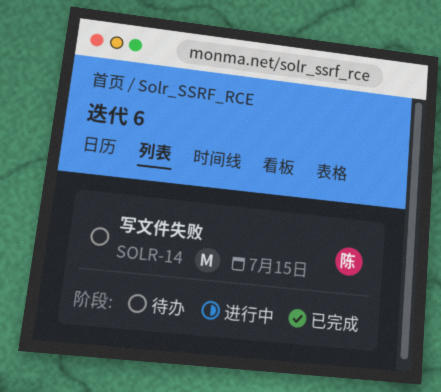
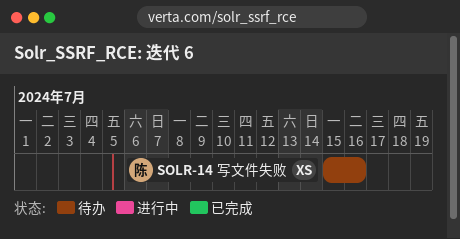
SOLR-14, estimate: M -> XS
SOLR-14, due: Jul 15 -> Jul 16

